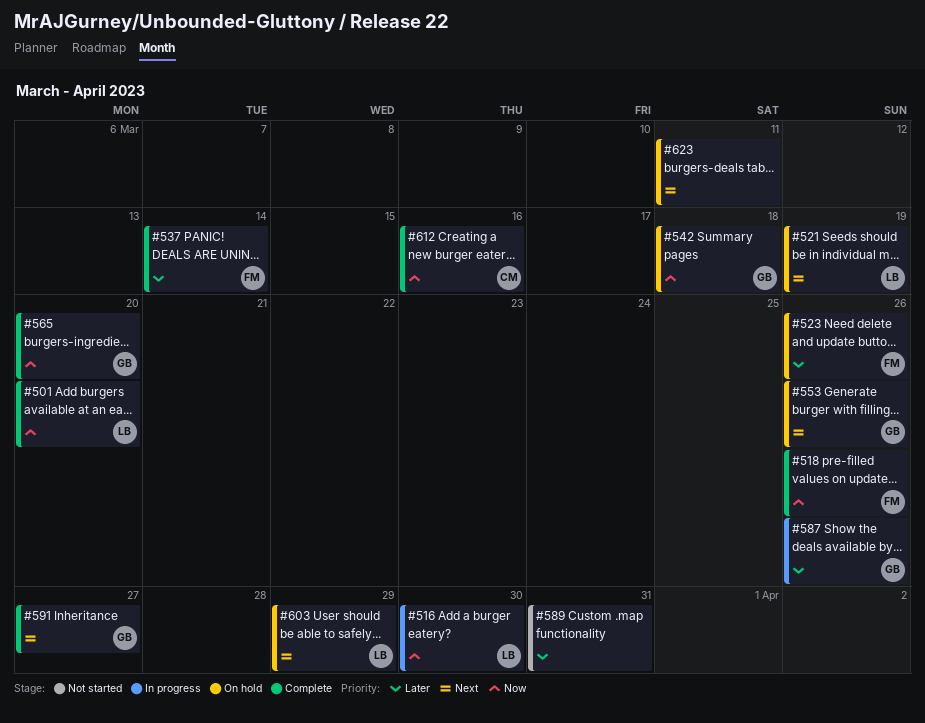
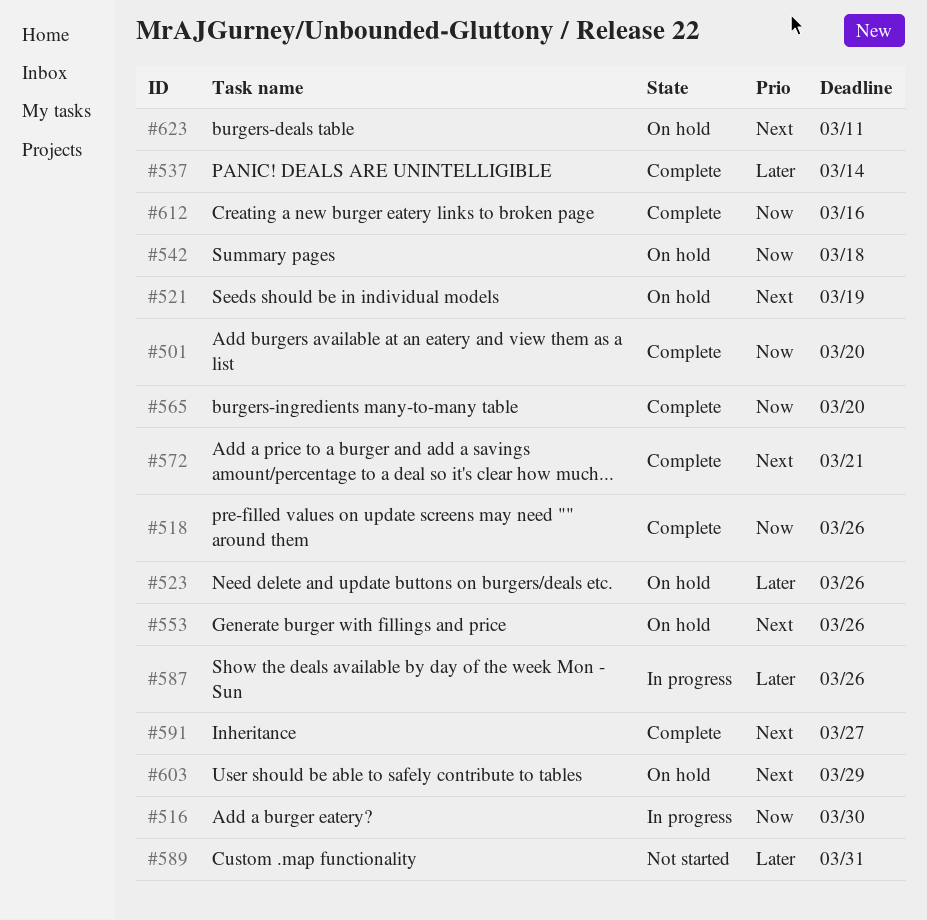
#572: none -> present

